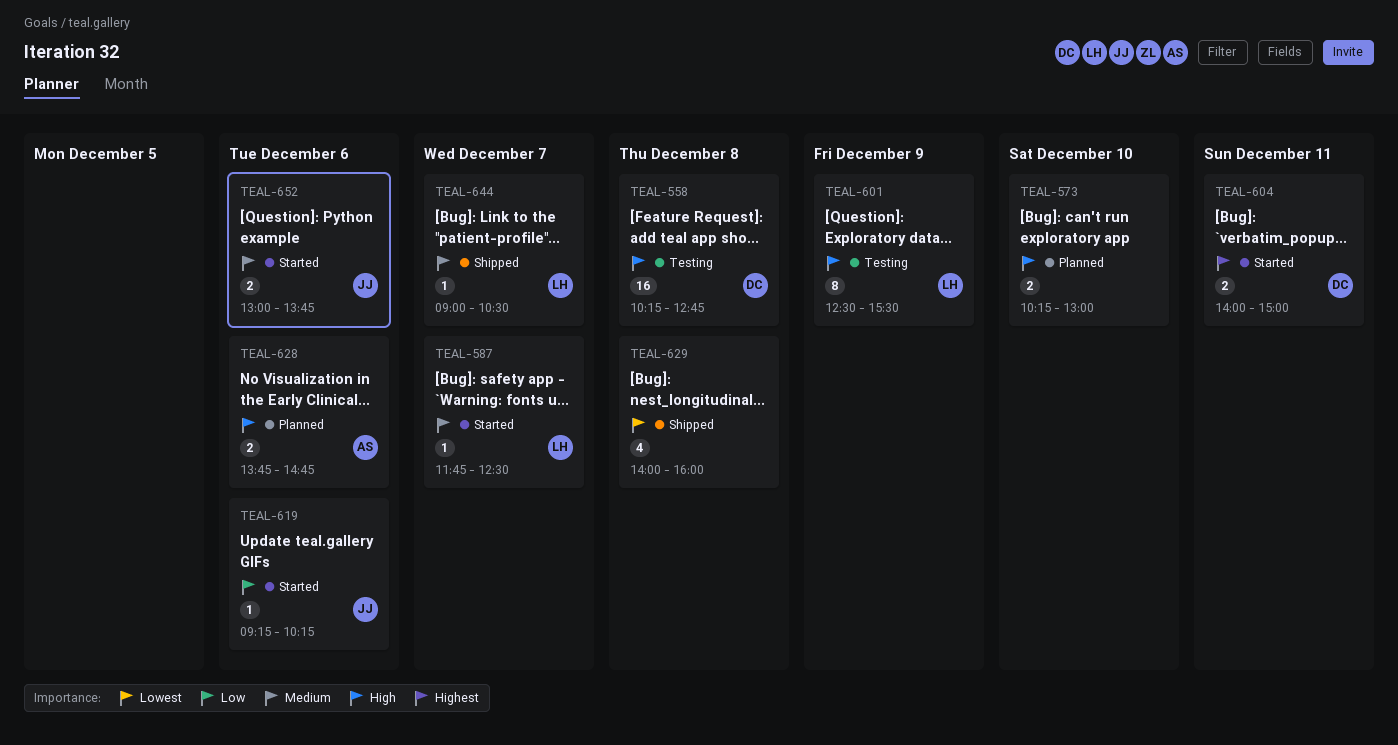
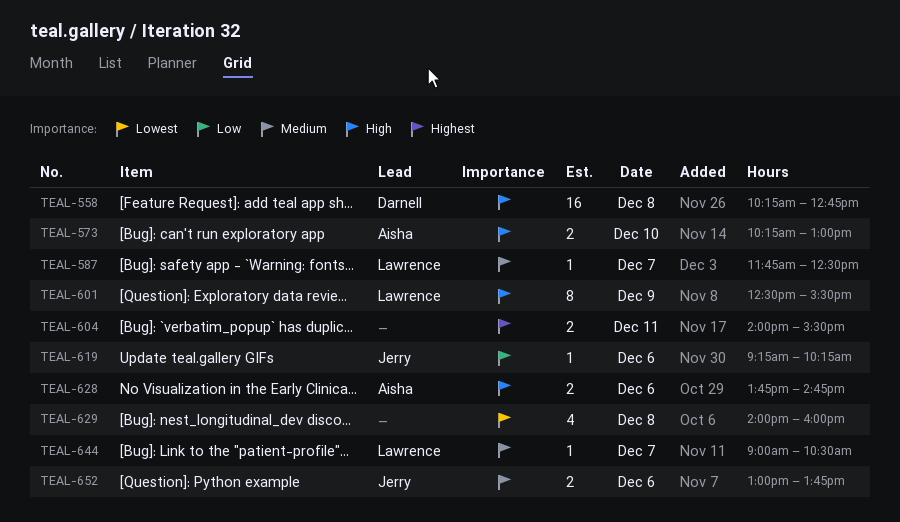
TEAL-573, owner: none -> Aisha
TEAL-604, owner: Darnell -> none
TEAL-604, ends: 15:00 -> 15:30

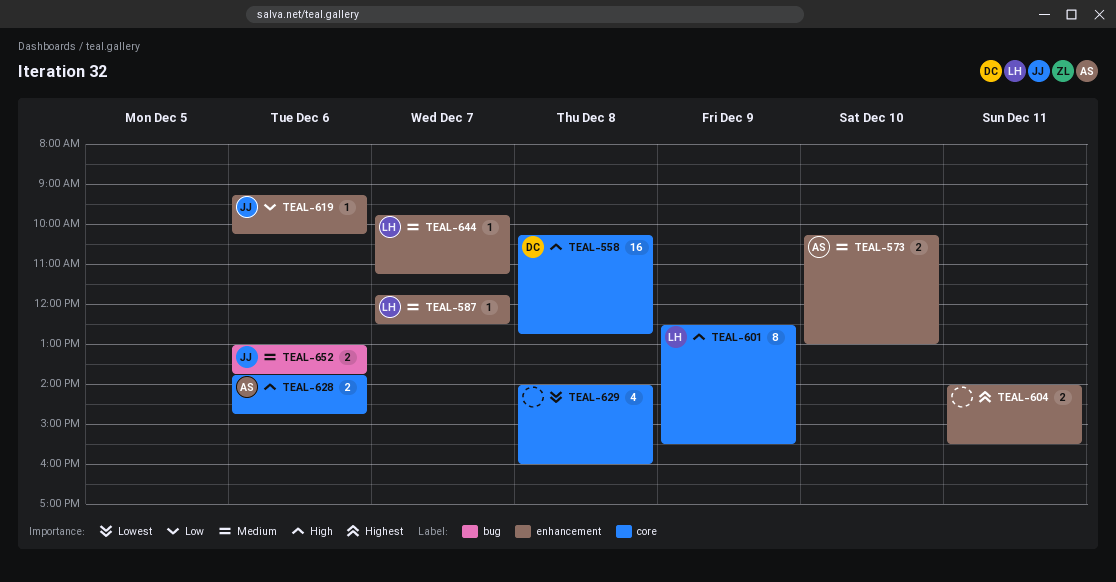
TEAL-573, priority: High -> Medium
TEAL-644, begins: 09:00 -> 09:45
TEAL-644, ends: 10:30 -> 11:15

